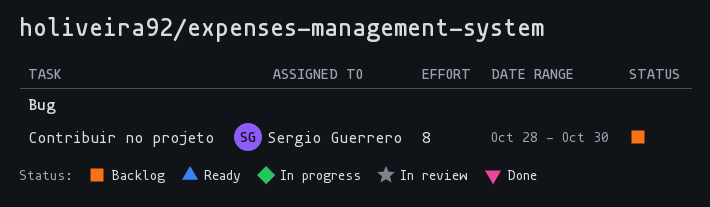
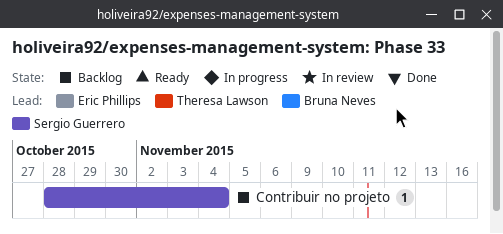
Contribuir no projeto, estimate: 8 -> 1
Contribuir no projeto, due: Oct 30 -> Nov 4

